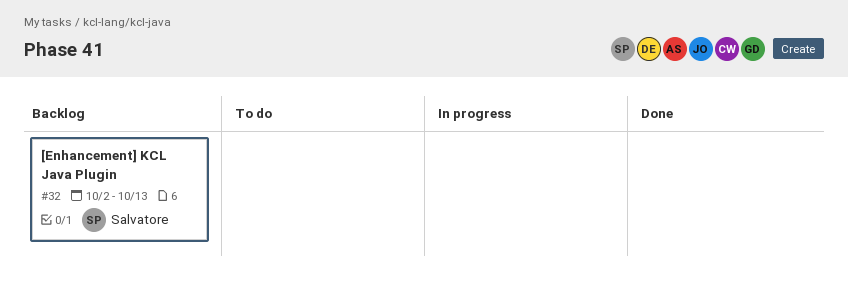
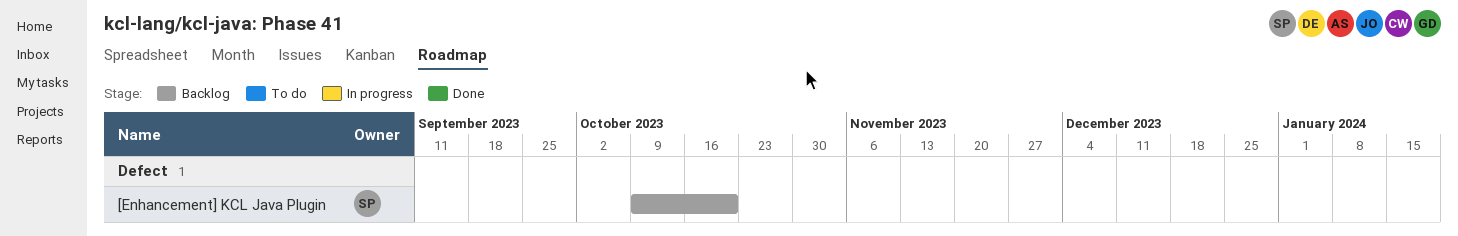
[Enhancement] KCL Java Plugin, start: Oct 2 -> Oct 9
[Enhancement] KCL Java Plugin, due: Oct 13 -> Oct 20

